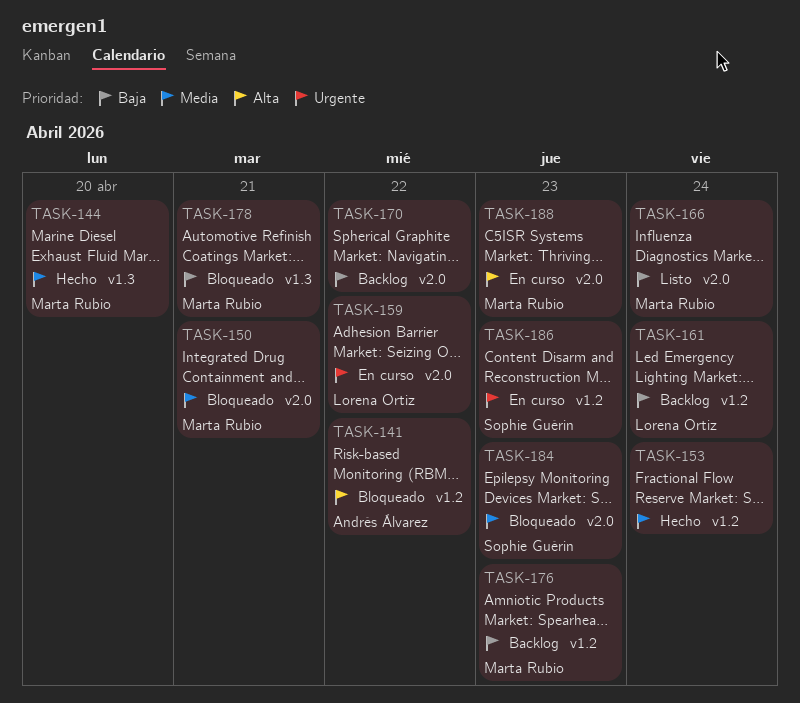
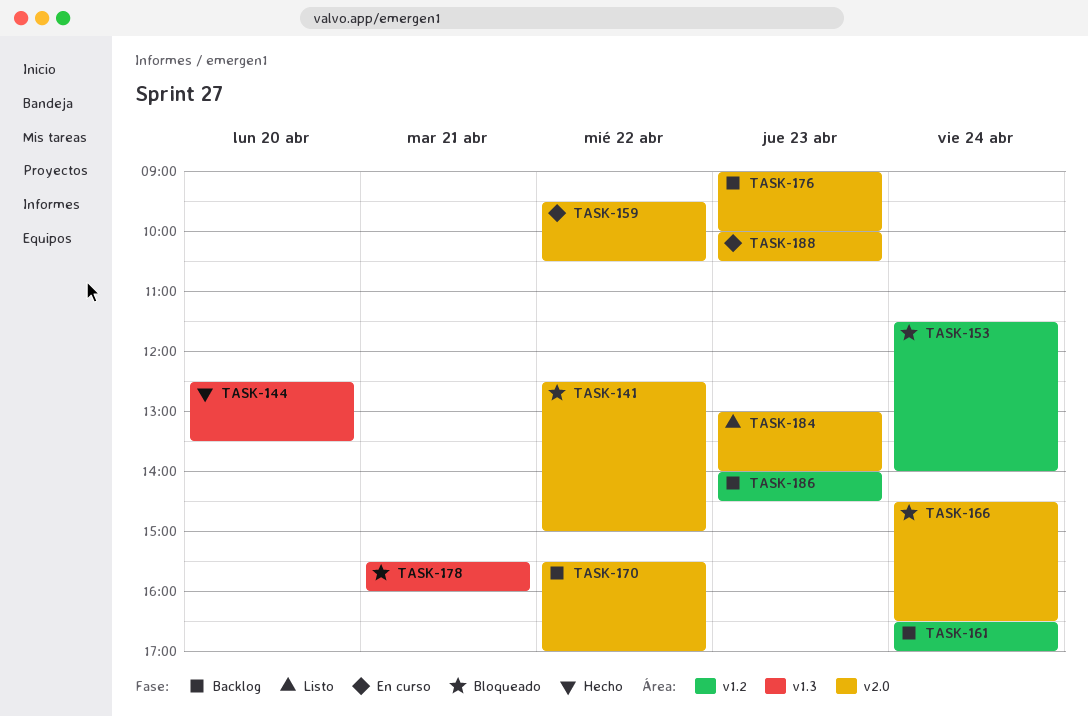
TASK-141, label: v1.2 -> v2.0
TASK-150: present -> none
TASK-153, status: Hecho -> Bloqueado
TASK-166, status: Listo -> Bloqueado
TASK-176, label: v1.2 -> v2.0
TASK-184, status: Bloqueado -> Listo
TASK-186, status: En curso -> Backlog

